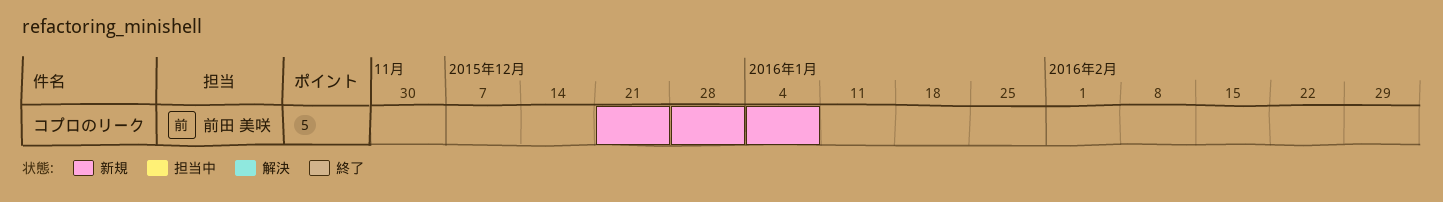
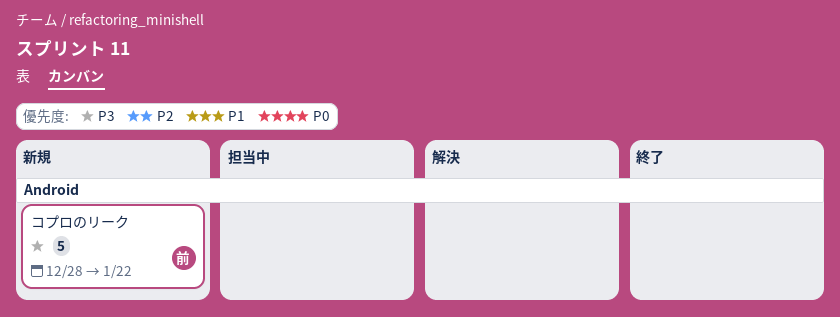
コプロのリーク, start: Dec 21 -> Dec 28
コプロのリーク, due: Jan 8 -> Jan 22

